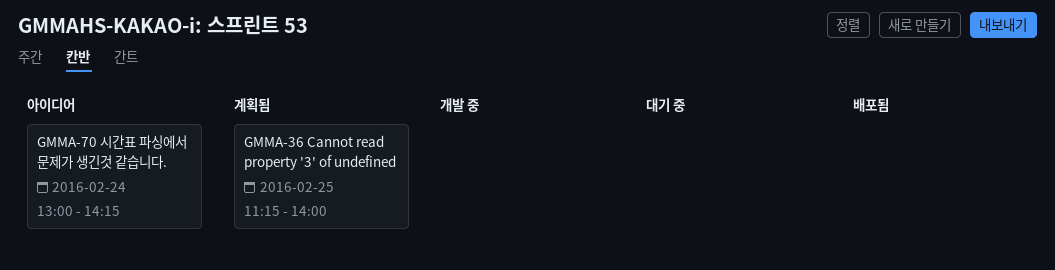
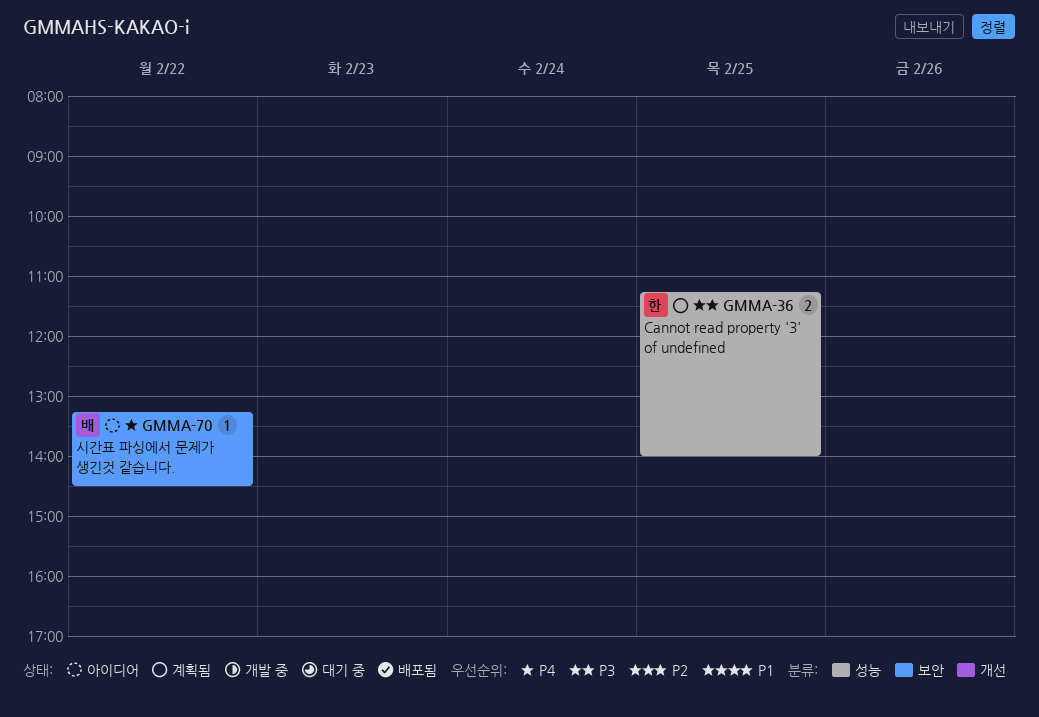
GMMA-70, day: Feb 24 -> Feb 22
GMMA-70, begins: 13:00 -> 13:15
GMMA-70, ends: 14:15 -> 14:30

